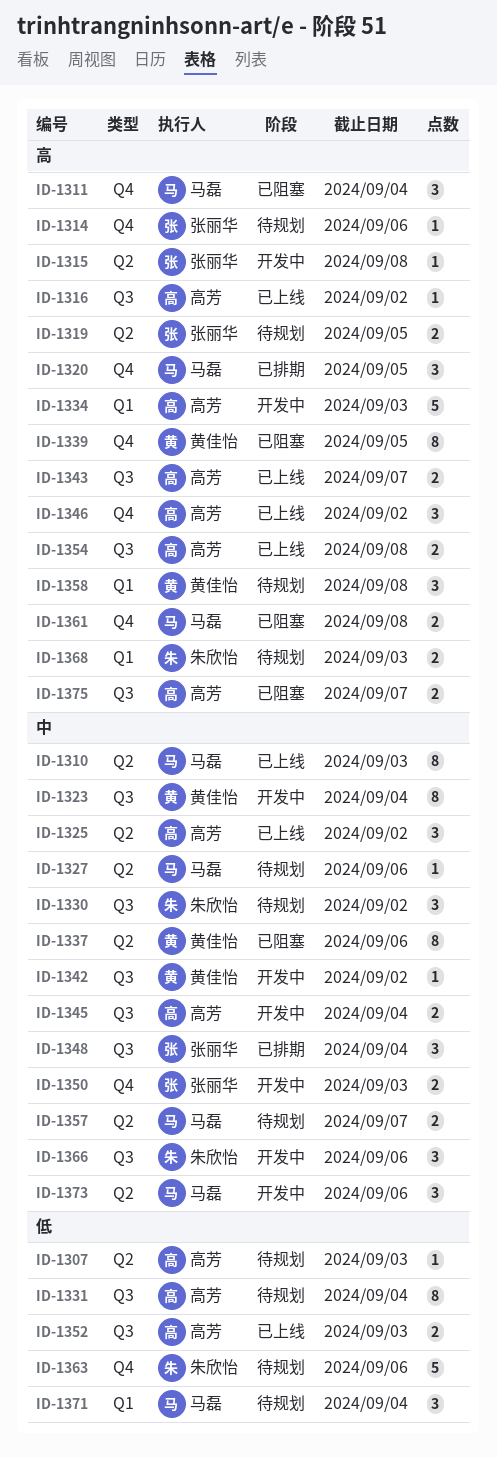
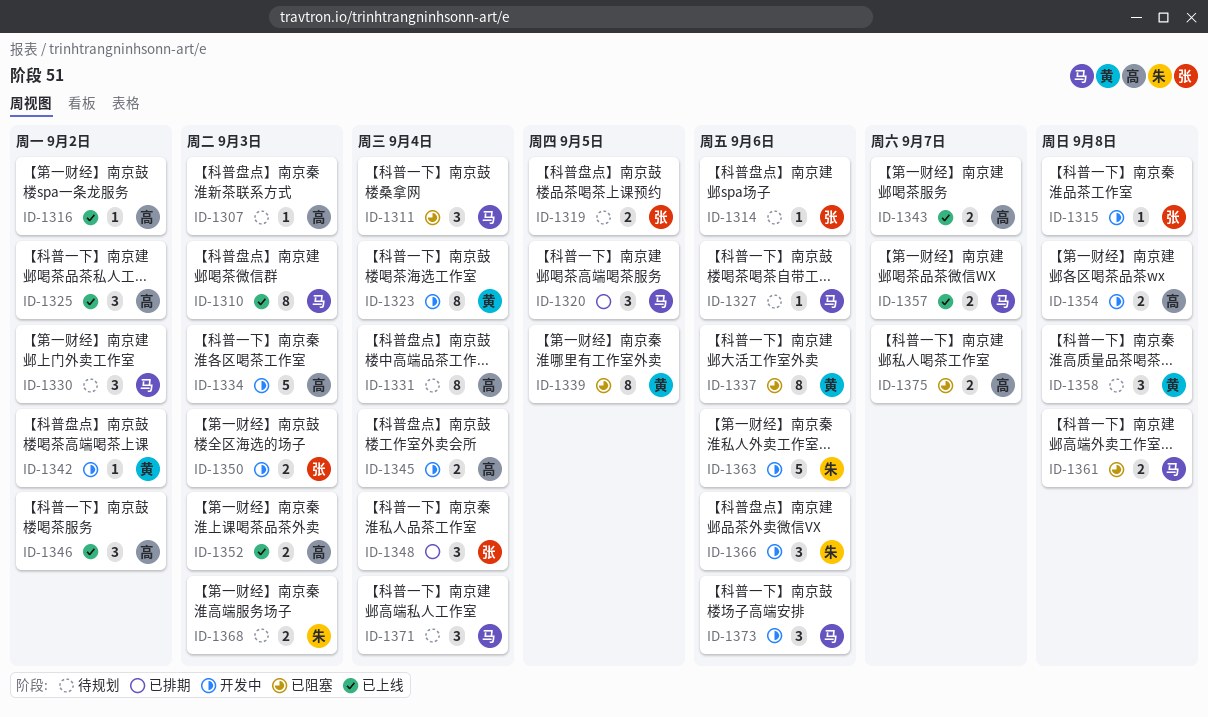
ID-1330, owner: 朱欣怡 -> 马磊
ID-1354, status: 已上线 -> 开发中
ID-1357, status: 待规划 -> 已上线
ID-1363, status: 待规划 -> 开发中

